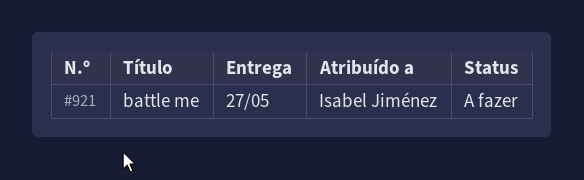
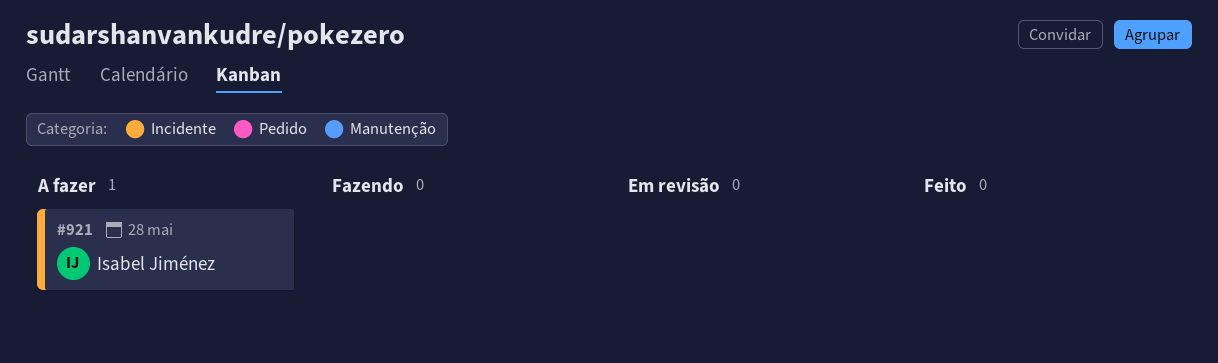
#921, due: May 27 -> May 28

